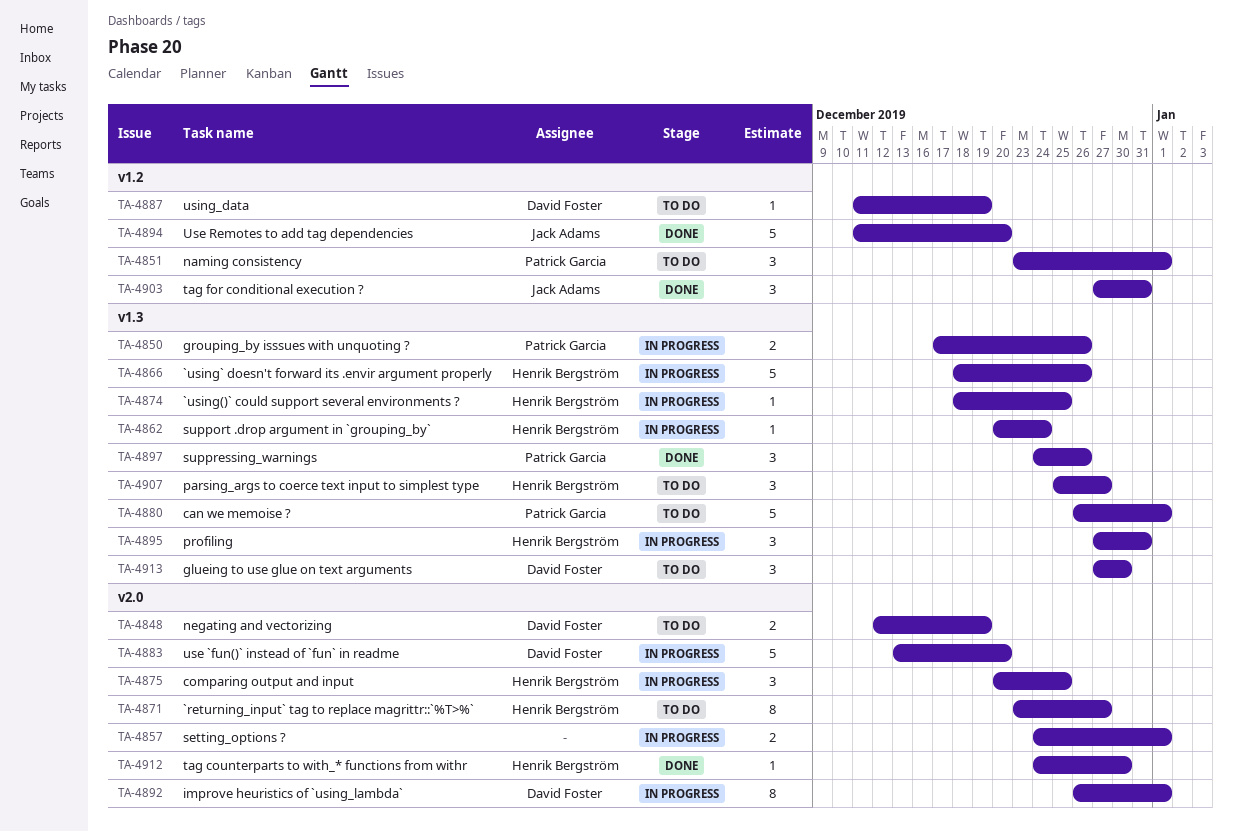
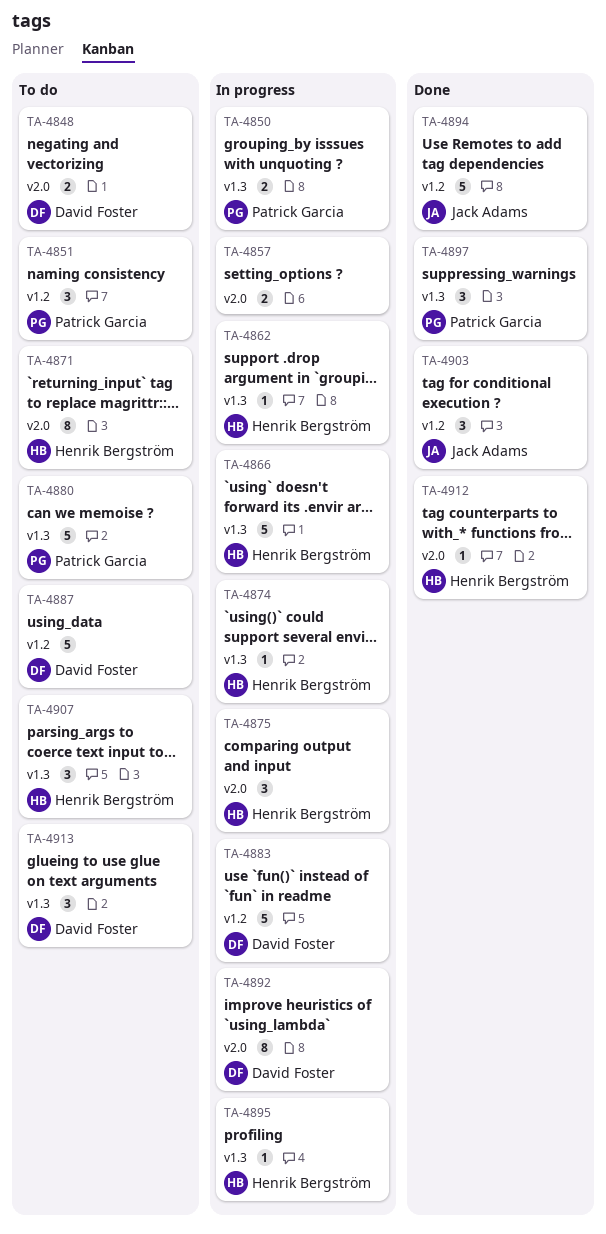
TA-4883, label: v2.0 -> v1.2
TA-4887, estimate: 1 -> 5
TA-4895, estimate: 3 -> 1

